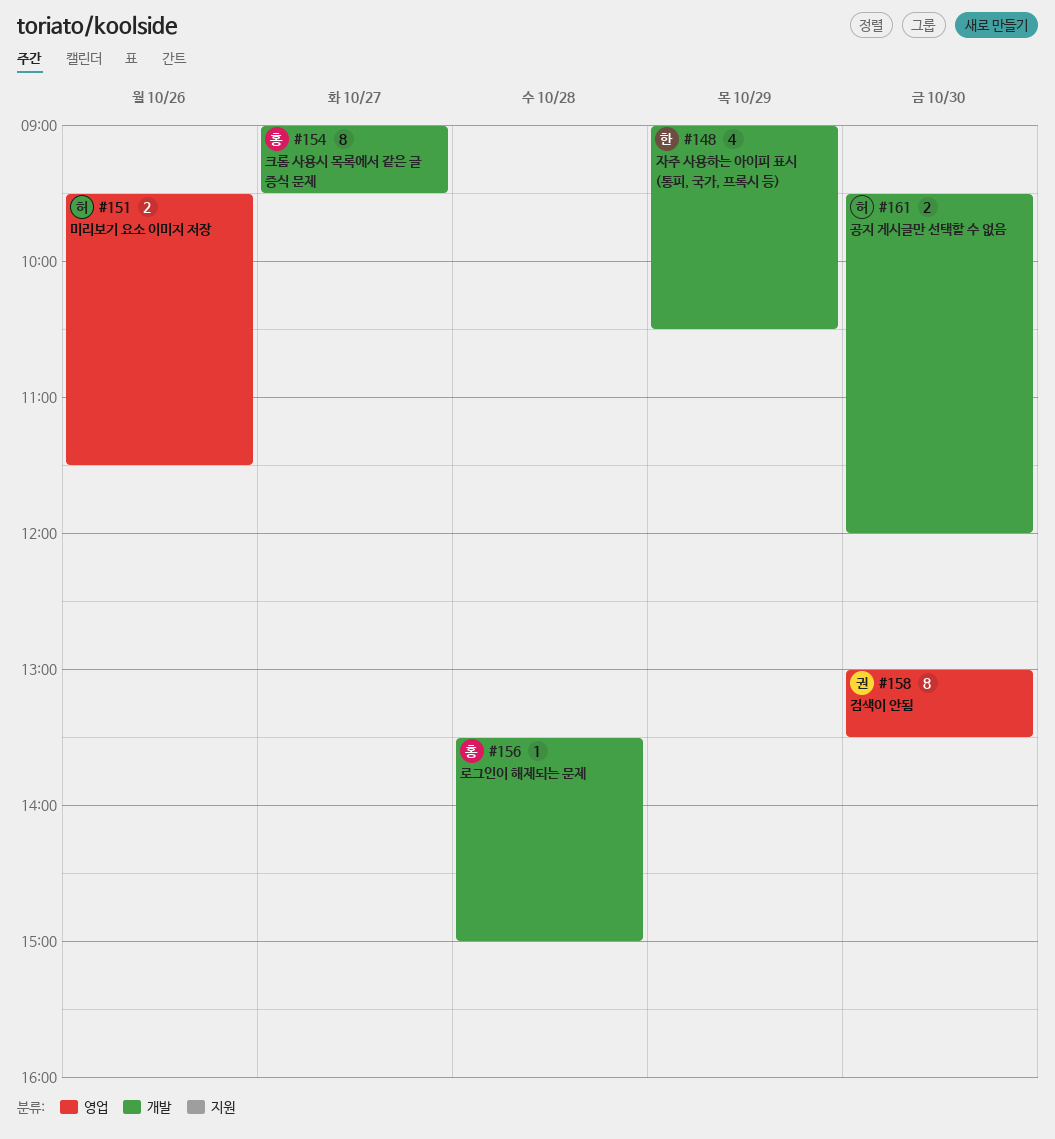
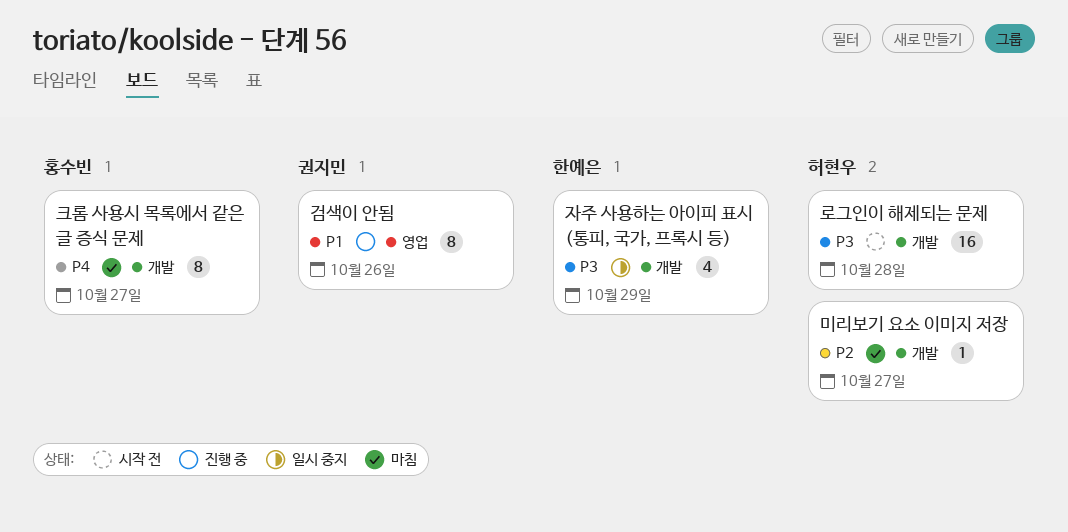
검색이 안됨, day: Oct 30 -> Oct 26
공지 게시글만 선택할 수 없음: present -> none
로그인이 해제되는 문제, owner: 홍수빈 -> 허현우
로그인이 해제되는 문제, estimate: 1 -> 16
미리보기 요소 이미지 저장, label: 영업 -> 개발
미리보기 요소 이미지 저장, estimate: 2 -> 1
미리보기 요소 이미지 저장, day: Oct 26 -> Oct 27

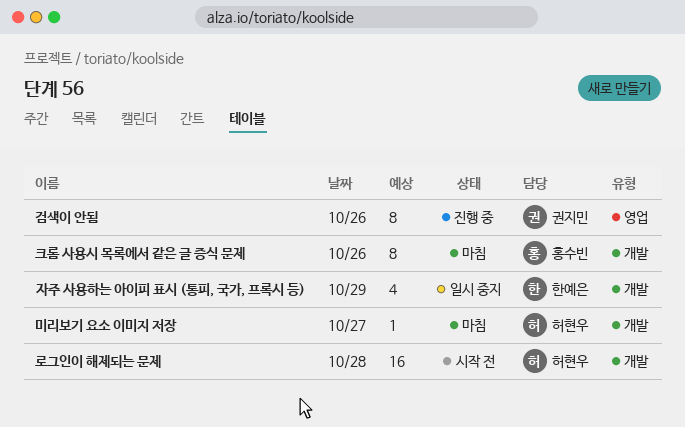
크롬 사용시 목록에서 같은 글 증식 문제, day: Oct 27 -> Oct 26

